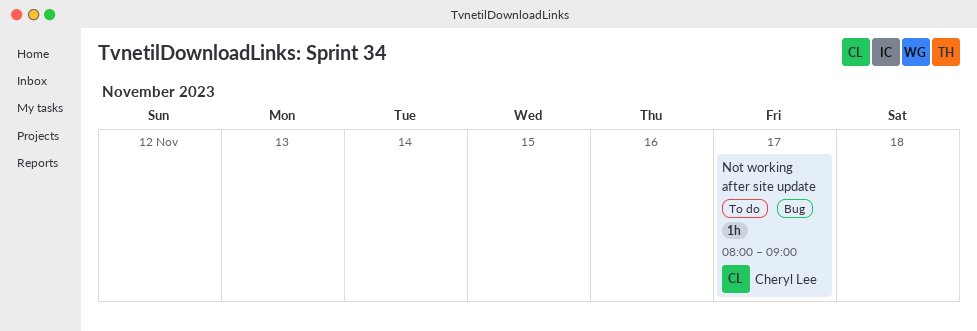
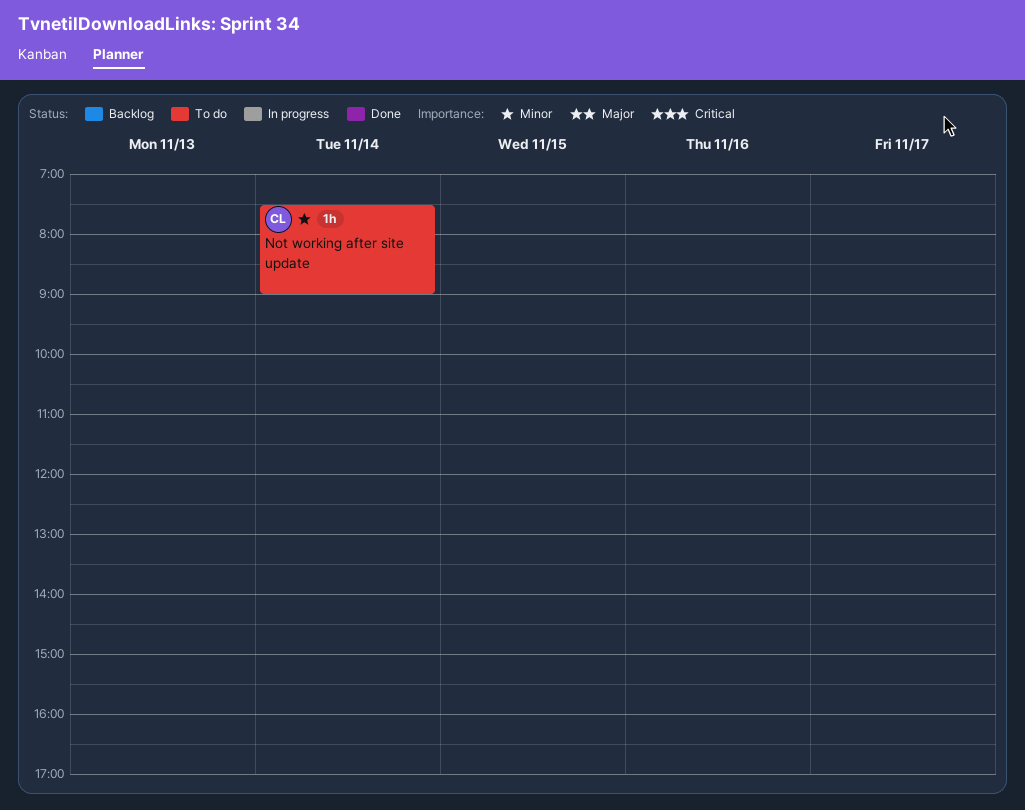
Not working after site update, day: Nov 17 -> Nov 14
Not working after site update, begins: 08:00 -> 07:30

